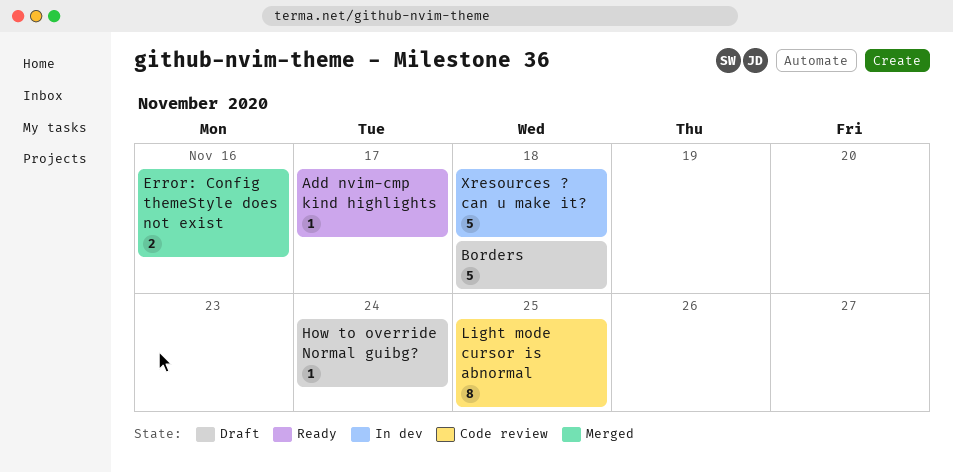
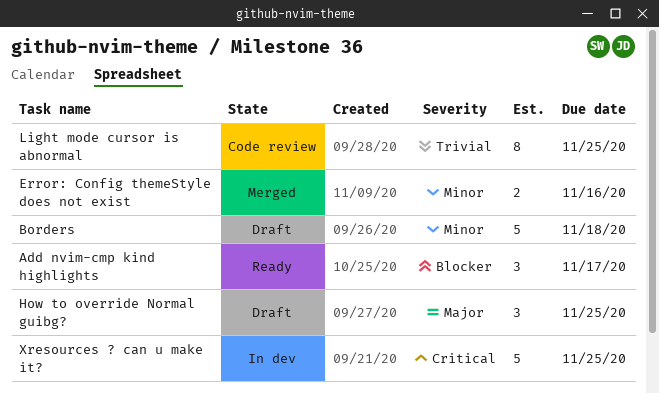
Add nvim-cmp kind highlights, estimate: 1 -> 3
How to override Normal guibg?, estimate: 1 -> 3
How to override Normal guibg?, due: Nov 24 -> Nov 25
Xresources ? can u make it?, due: Nov 18 -> Nov 25

